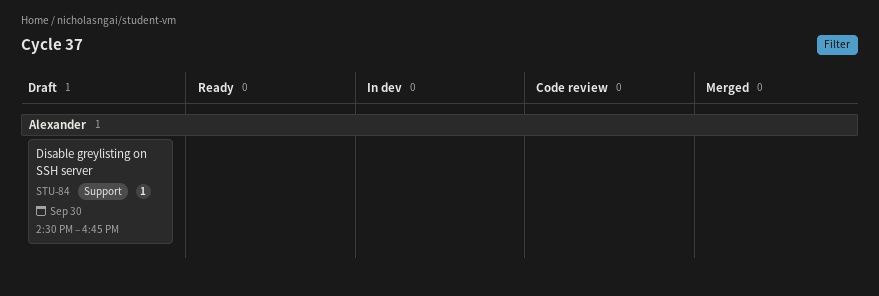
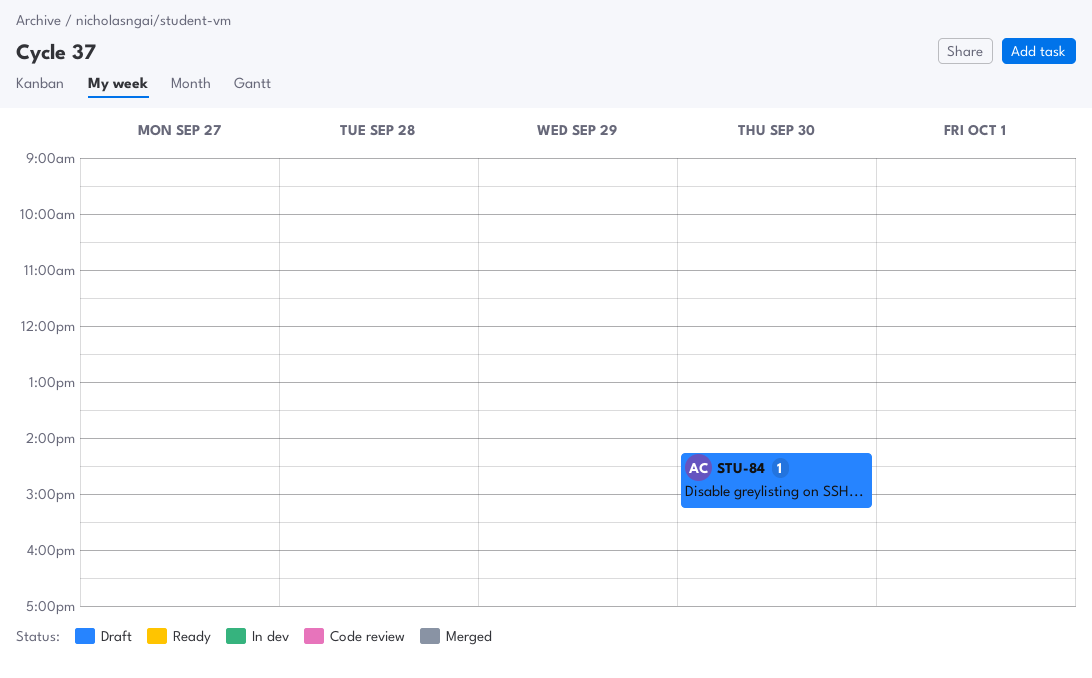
STU-84, begins: 14:30 -> 14:15
STU-84, ends: 16:45 -> 15:15

